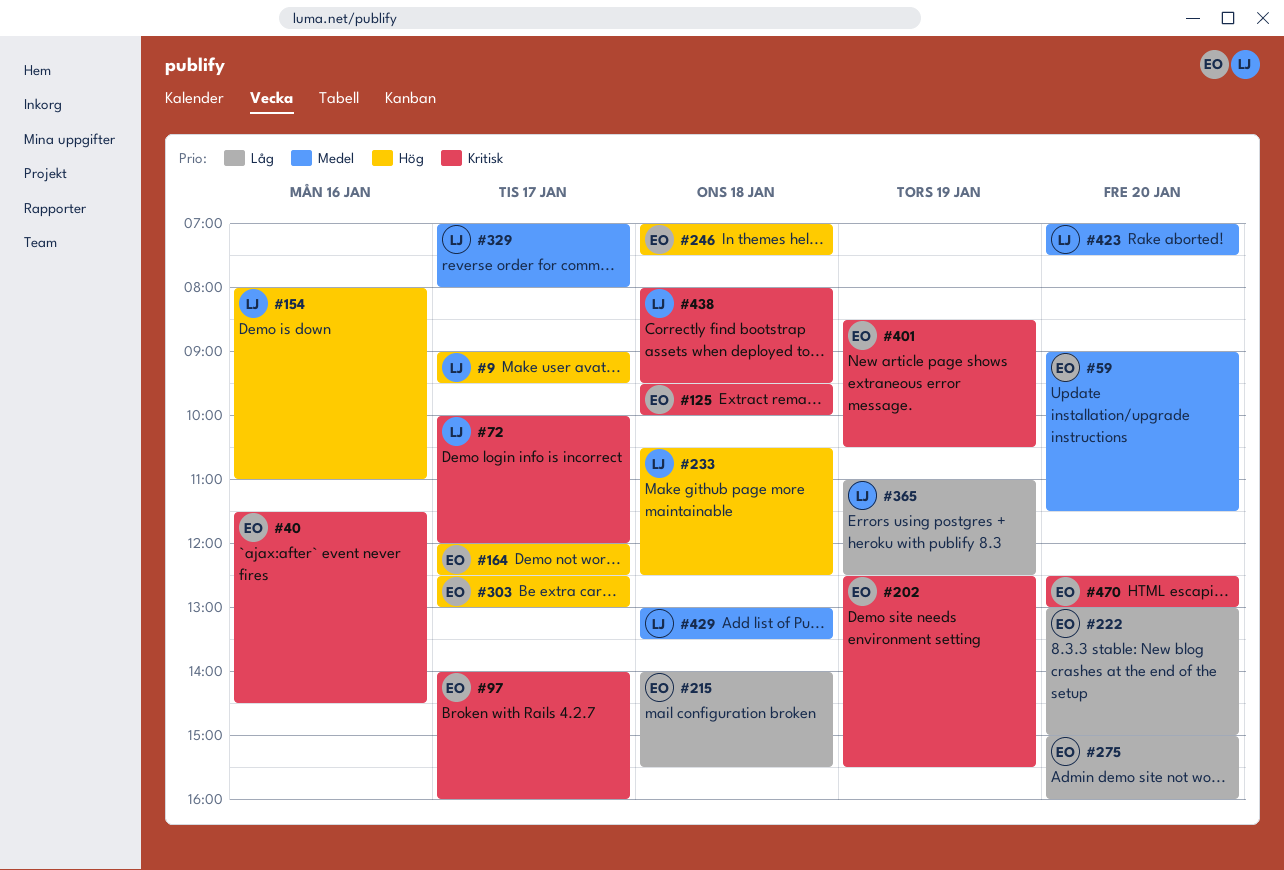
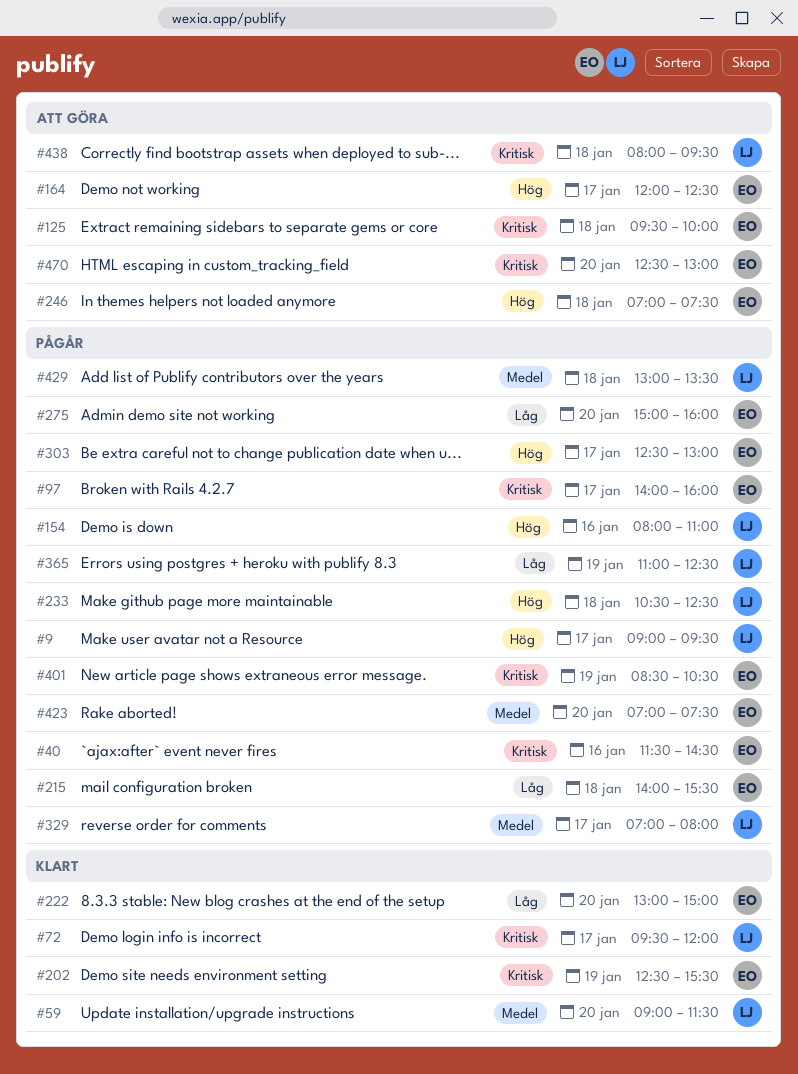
#59, owner: EO -> LJ
#72, begins: 10:00 -> 09:30
#423, owner: LJ -> EO

